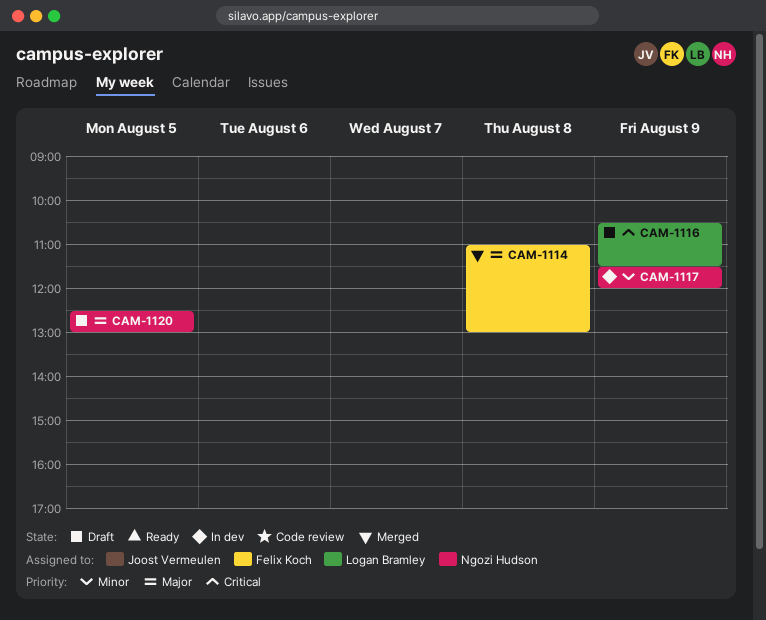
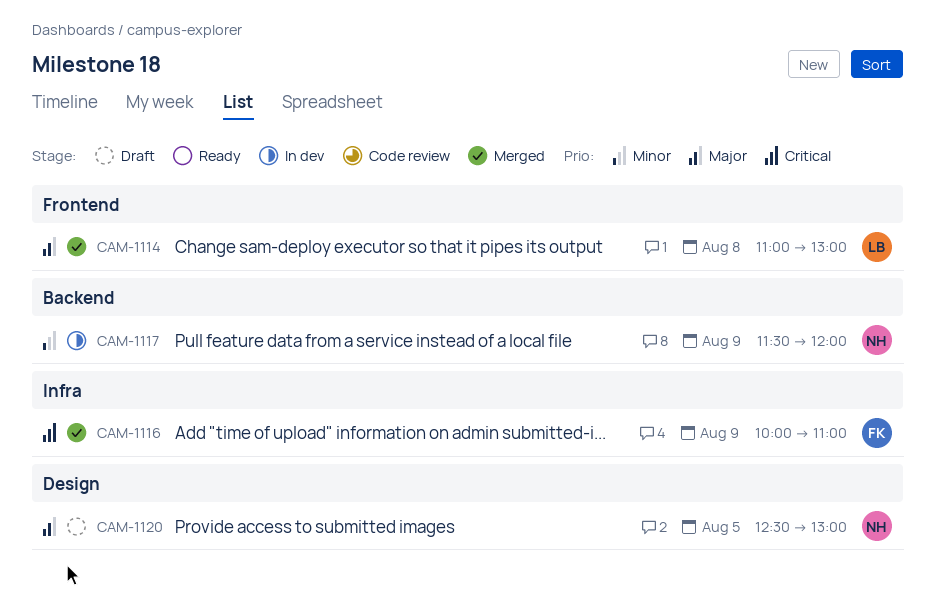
CAM-1114, owner: Felix Koch -> Logan Bramley
CAM-1116, status: Draft -> Merged
CAM-1116, owner: Logan Bramley -> Felix Koch
CAM-1116, begins: 10:30 -> 10:00
CAM-1116, ends: 11:30 -> 11:00

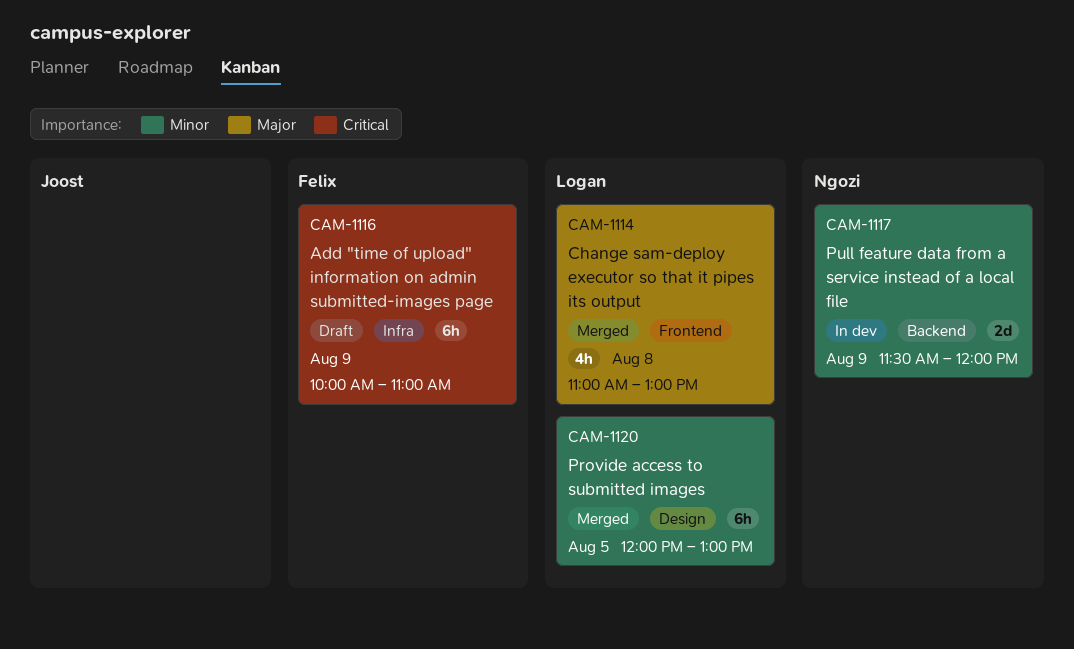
CAM-1116, status: Merged -> Draft
CAM-1120, status: Draft -> Merged
CAM-1120, owner: Ngozi -> Logan
CAM-1120, priority: Major -> Minor
CAM-1120, begins: 12:30 -> 12:00

